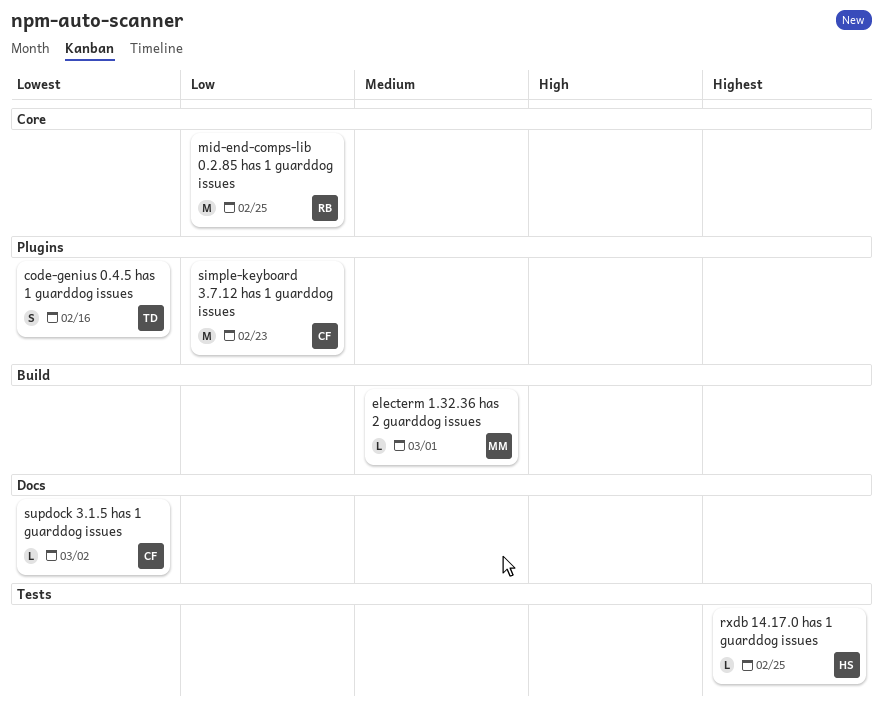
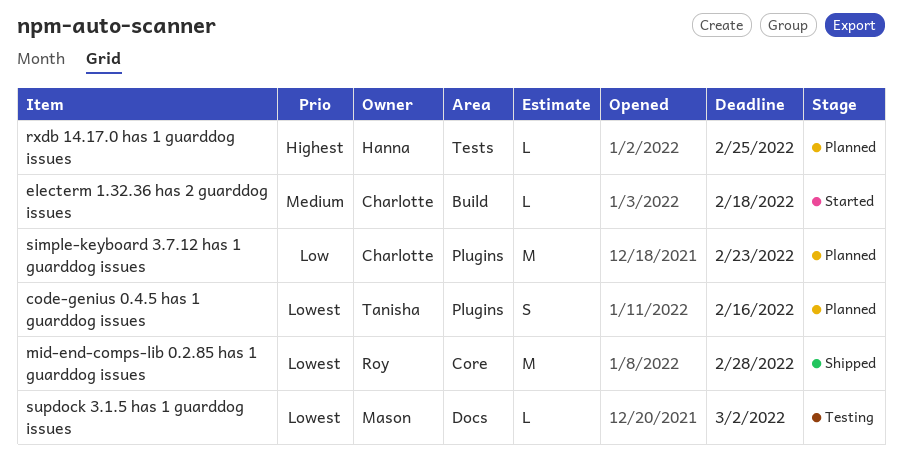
electerm 1.32.36 has 2 guarddog issues, owner: Mason -> Charlotte
electerm 1.32.36 has 2 guarddog issues, due: Mar 1 -> Feb 18
mid-end-comps-lib 0.2.85 has 1 guarddog issues, priority: Low -> Lowest
mid-end-comps-lib 0.2.85 has 1 guarddog issues, due: Feb 25 -> Feb 28
supdock 3.1.5 has 1 guarddog issues, owner: Charlotte -> Mason

